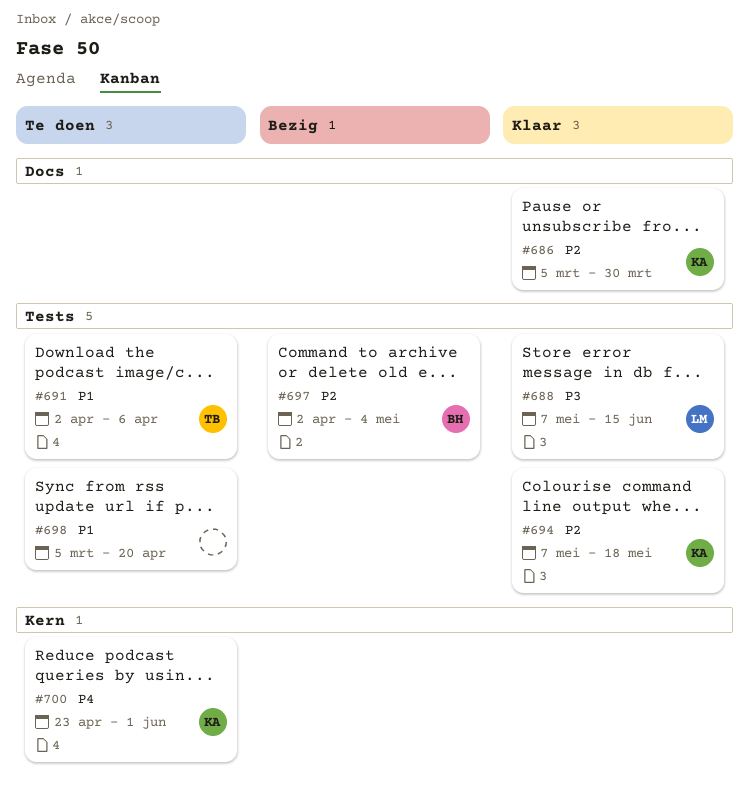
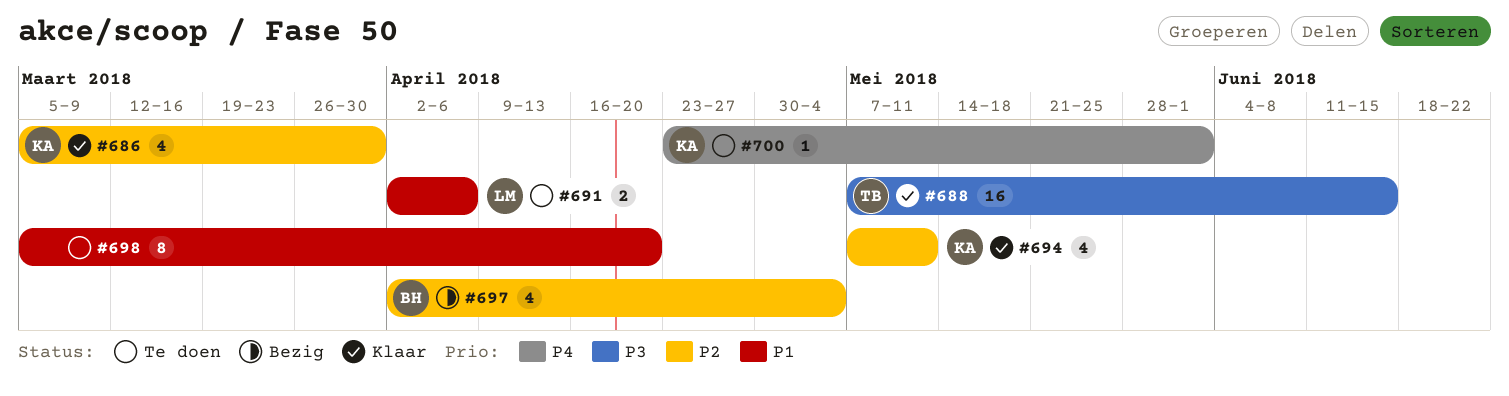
#688, owner: LM -> TB
#691, owner: TB -> LM
#694, due: May 18 -> May 11

